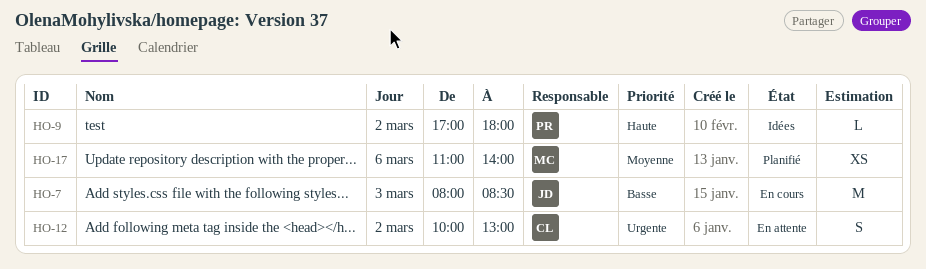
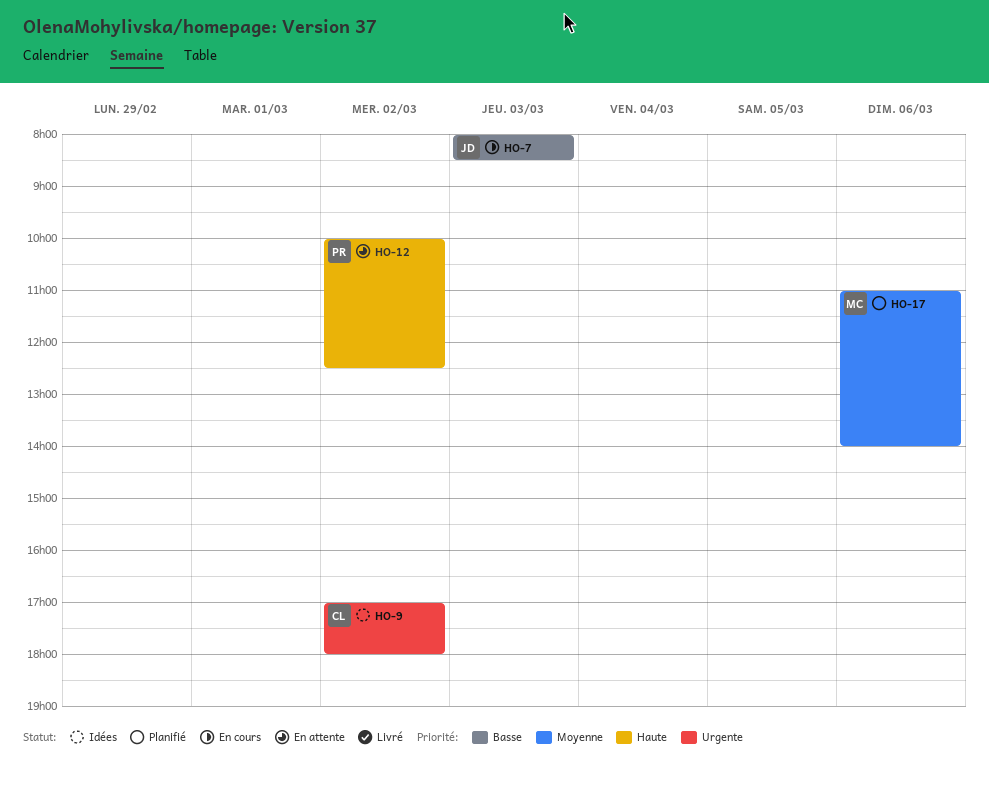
HO-9, owner: PR -> CL
HO-9, priority: Haute -> Urgente
HO-12, owner: CL -> PR
HO-12, priority: Urgente -> Haute
HO-12, ends: 13:00 -> 12:30

